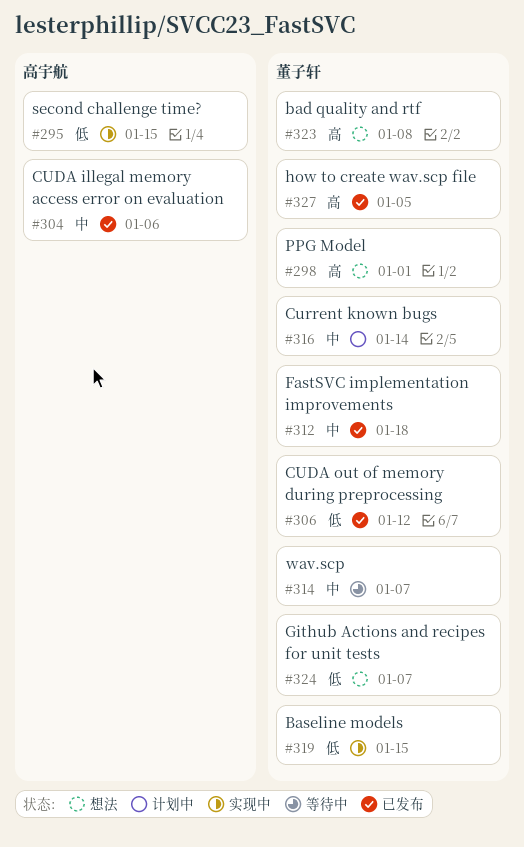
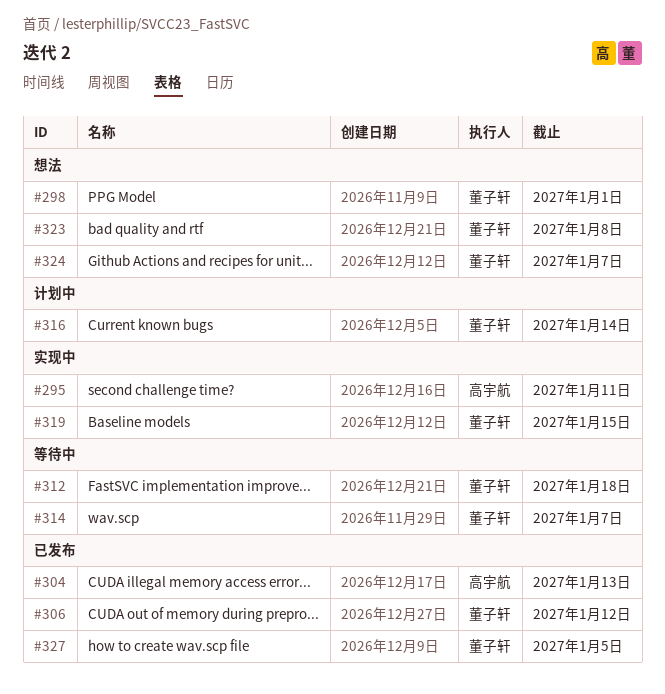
#295, due: Jan 15 -> Jan 11
#304, due: Jan 6 -> Jan 13
#312, status: 已发布 -> 等待中

